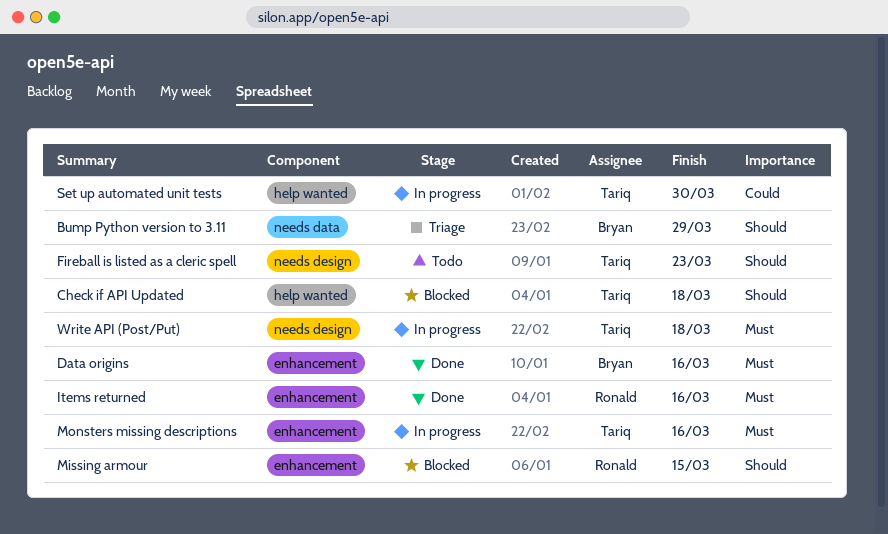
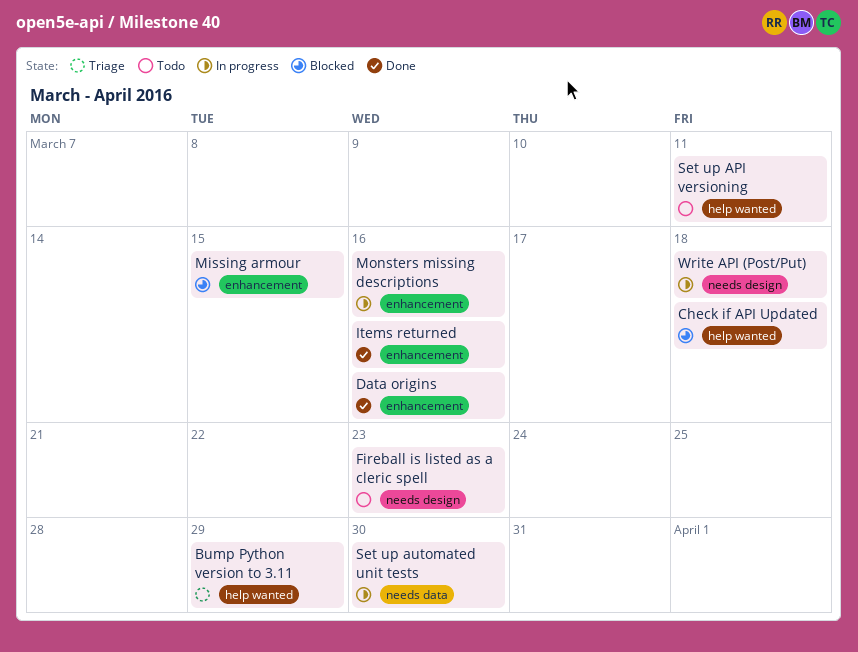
Bump Python version to 3.11, label: needs data -> help wanted
Set up API versioning: none -> present
Set up automated unit tests, label: help wanted -> needs data

